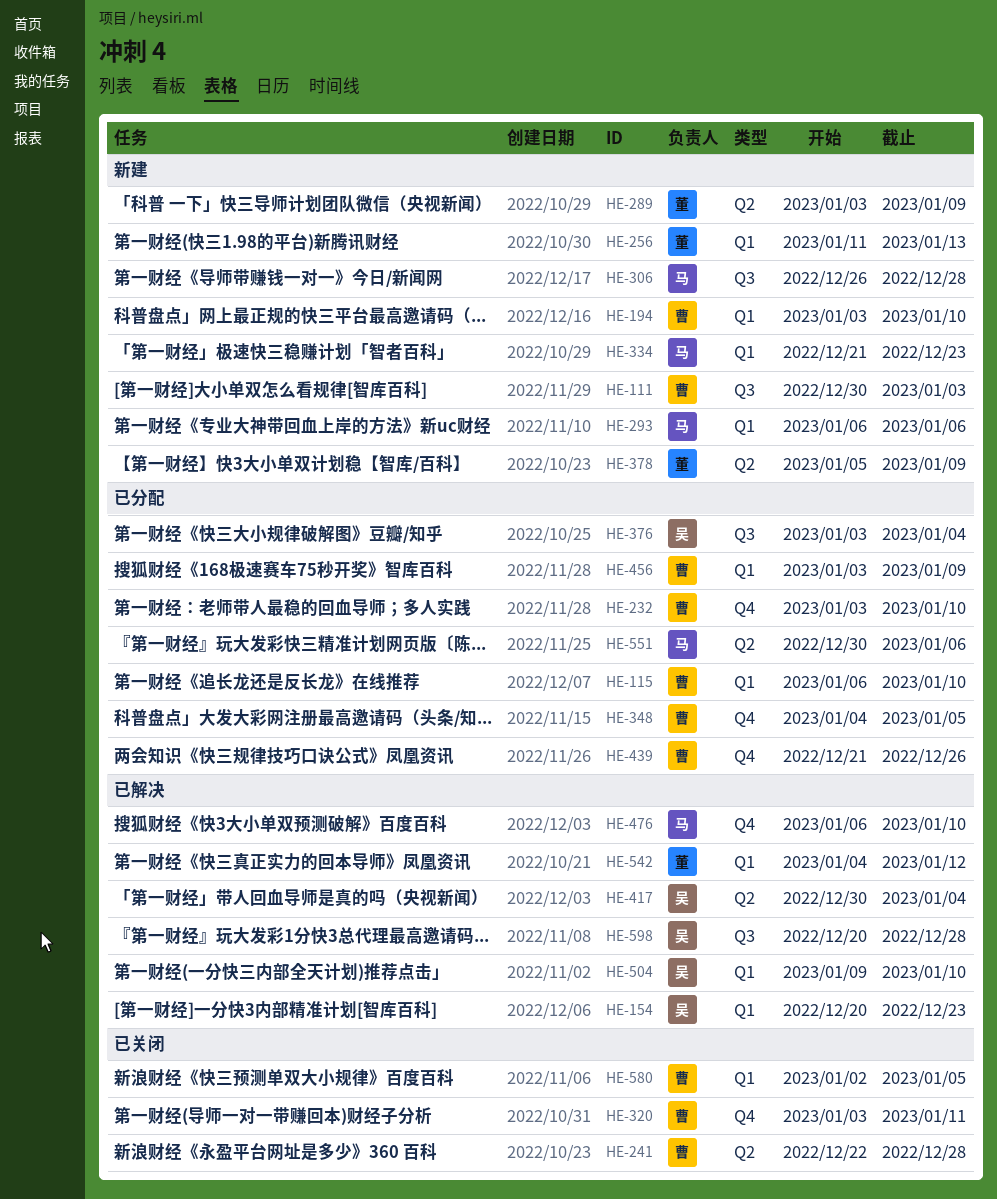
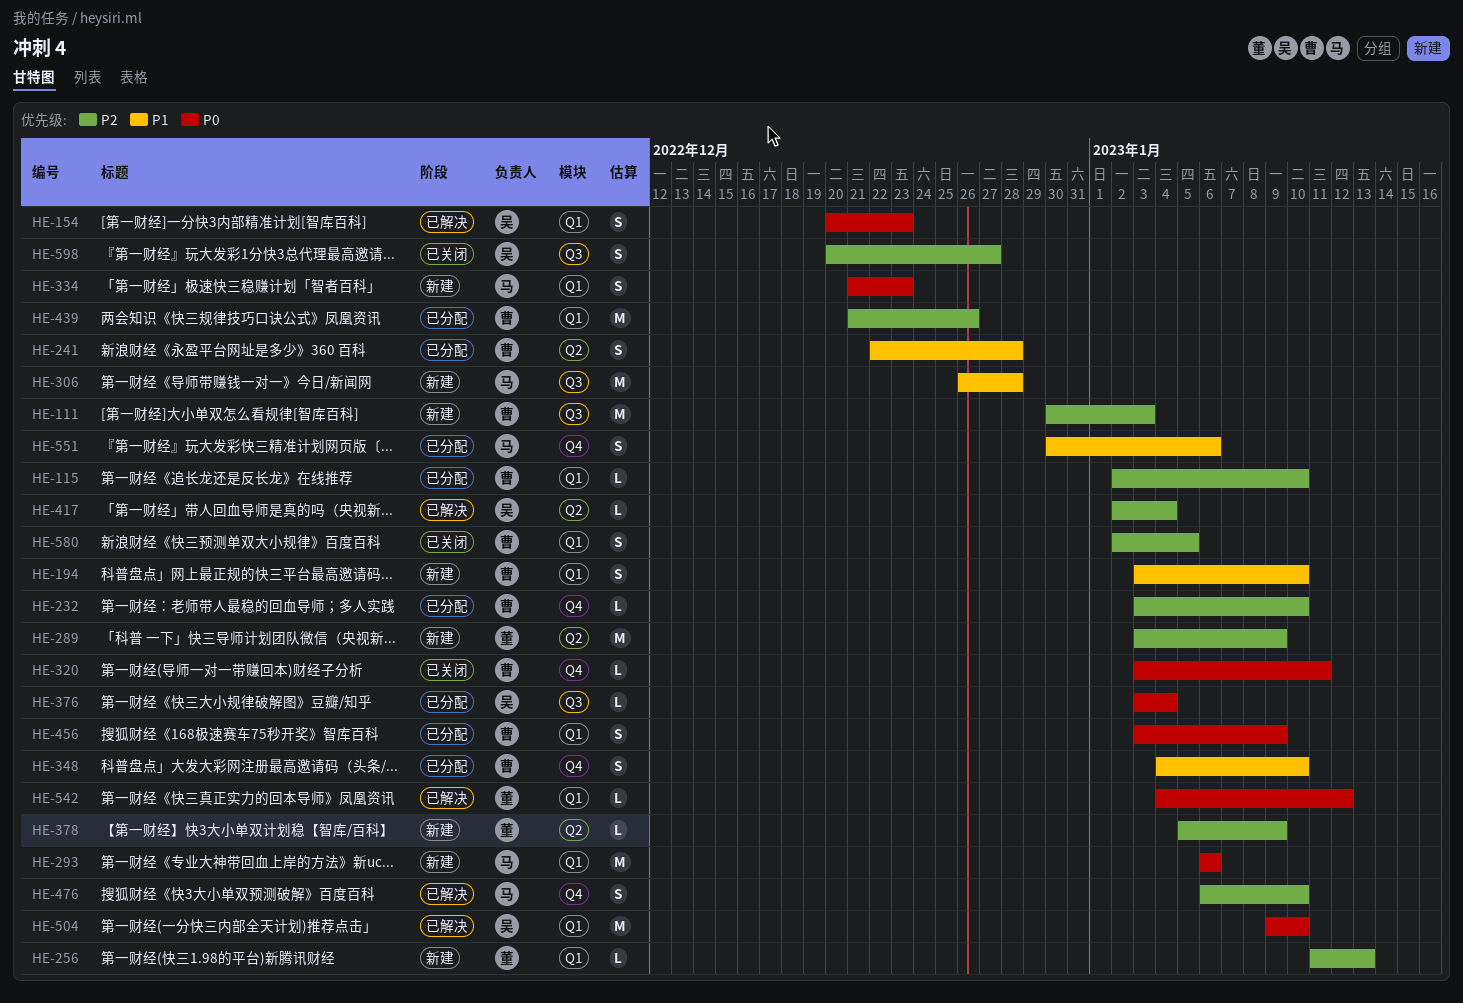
HE-115, start: Jan 6 -> Jan 2
HE-241, status: 已关闭 -> 已分配
HE-348, due: Jan 5 -> Jan 10
HE-417, start: Dec 30 -> Jan 2
HE-439, label: Q4 -> Q1
HE-551, label: Q2 -> Q4
HE-598, status: 已解决 -> 已关闭
HE-598, due: Dec 28 -> Dec 27

